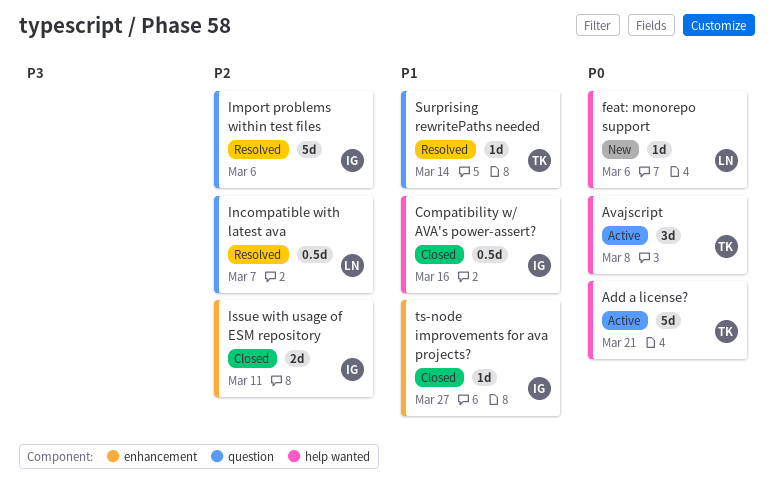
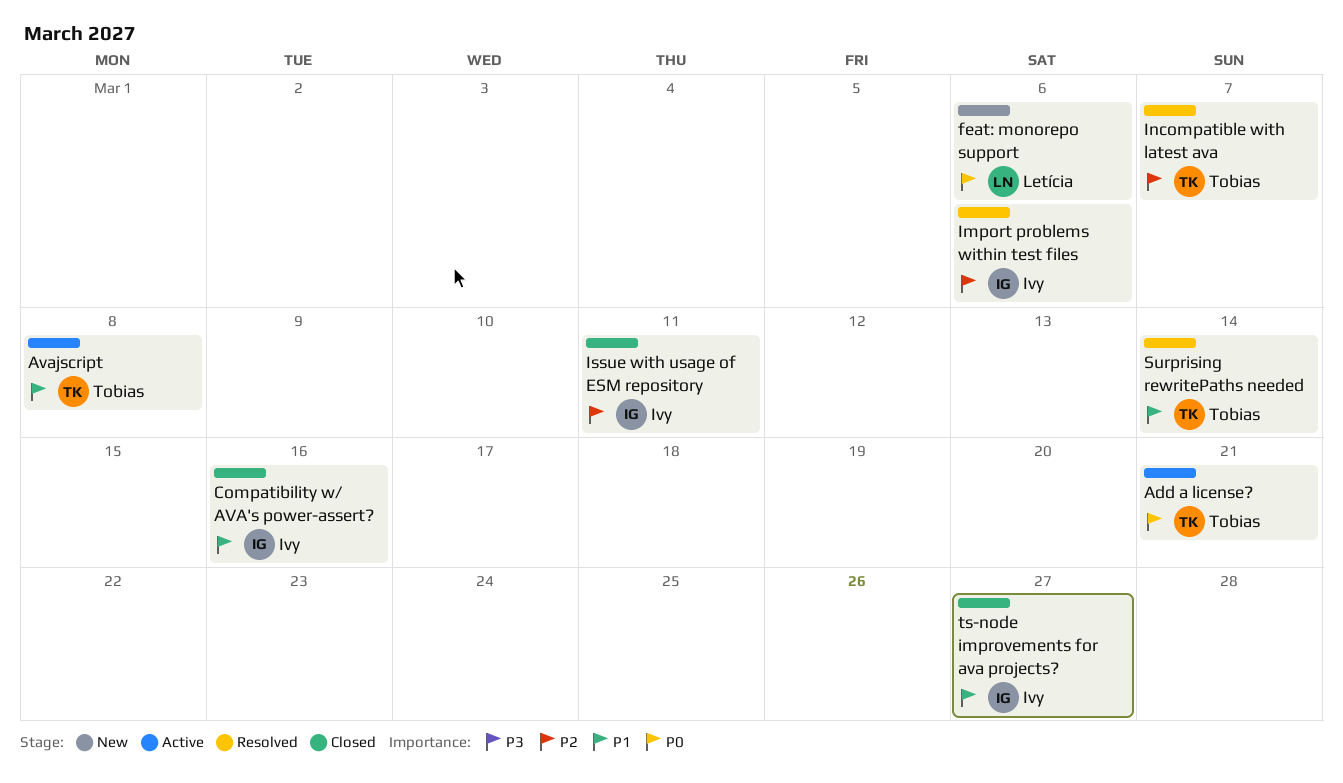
Avajscript, priority: P0 -> P1
Incompatible with latest ava, owner: Letícia -> Tobias

